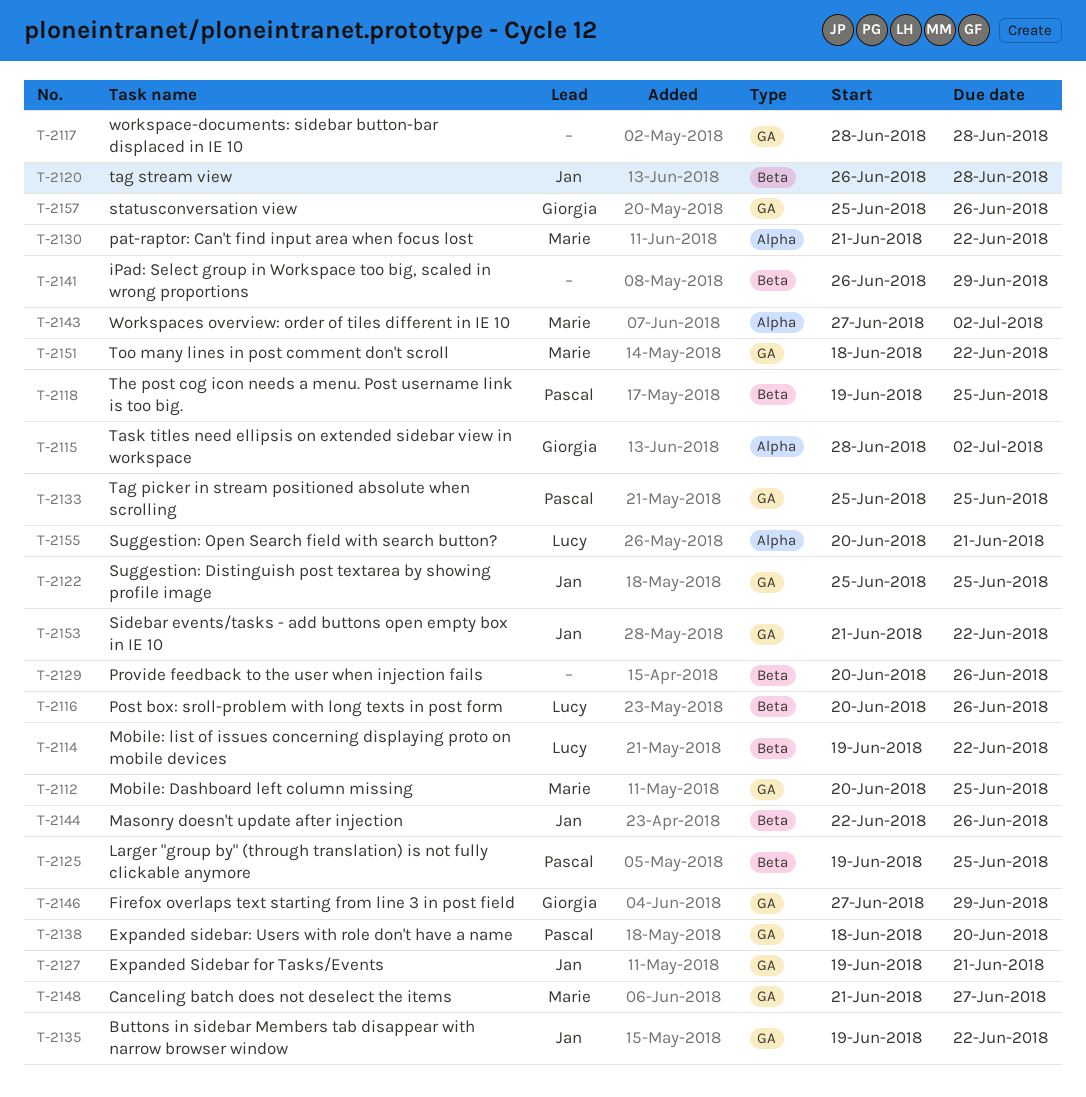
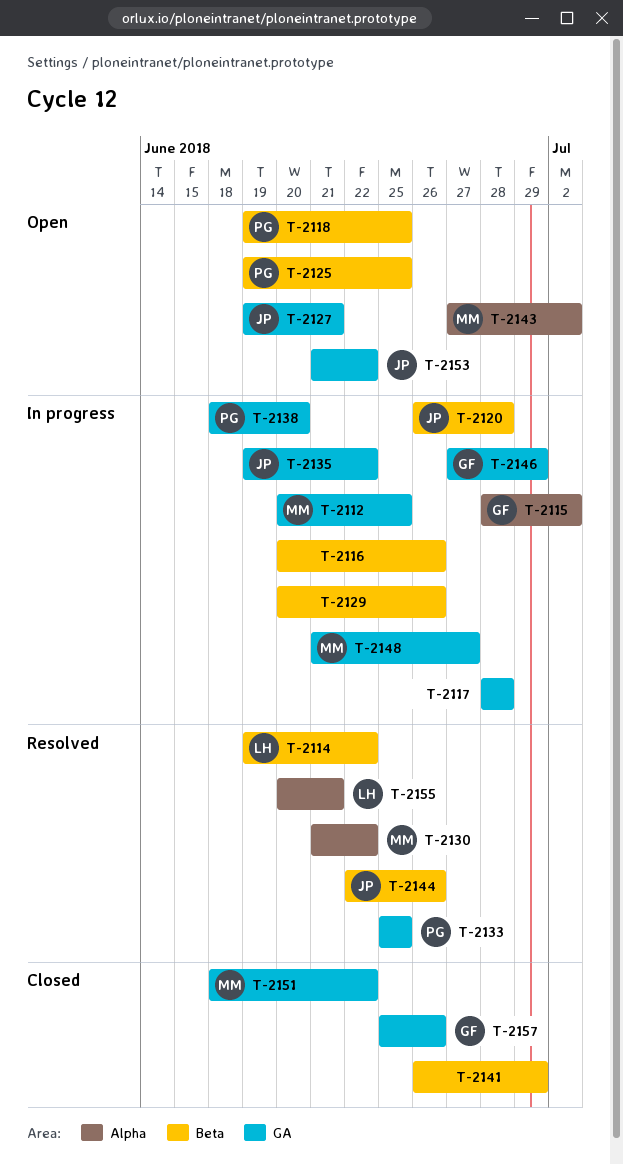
T-2116, owner: Lucy -> none
T-2122: present -> none

